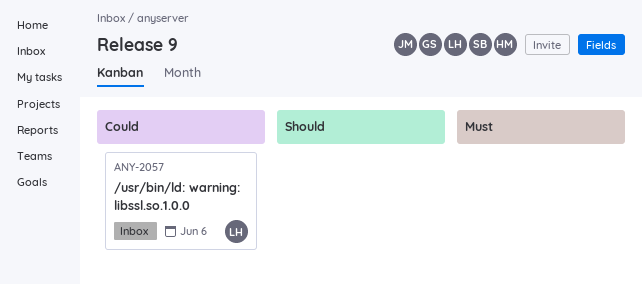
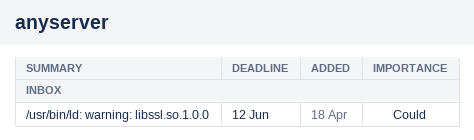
/usr/bin/ld: warning: libssl.so.1.0.0, due: Jun 6 -> Jun 12

